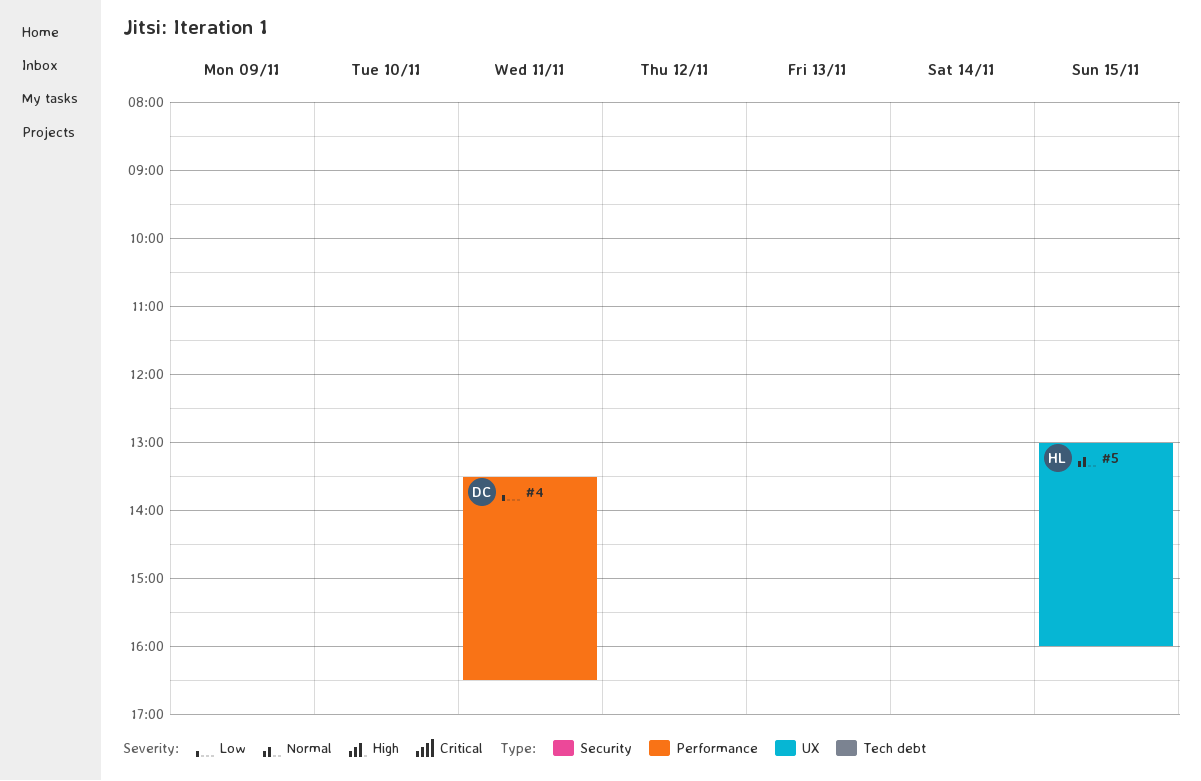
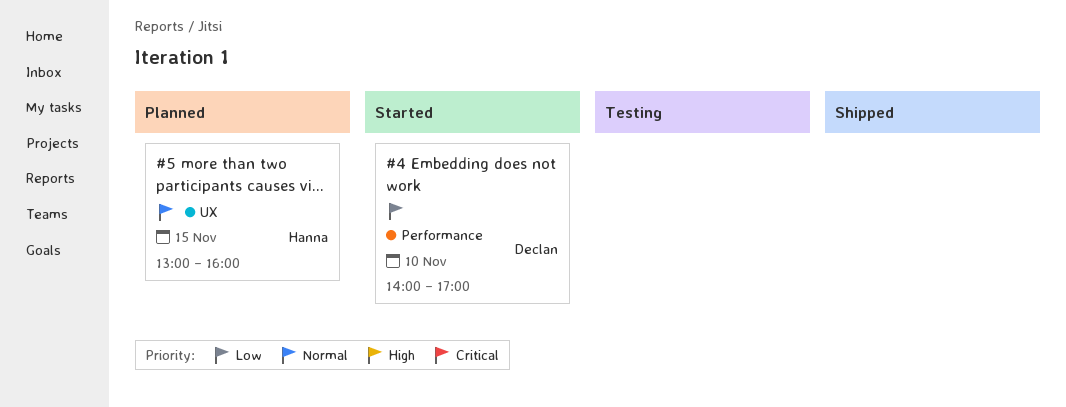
#4, day: Nov 11 -> Nov 10
#4, begins: 13:30 -> 14:00
#4, ends: 16:30 -> 17:00

